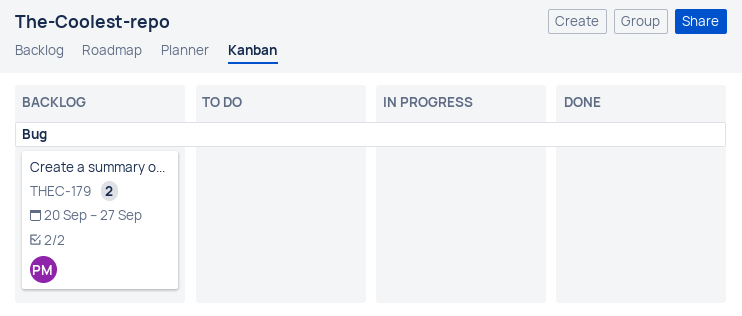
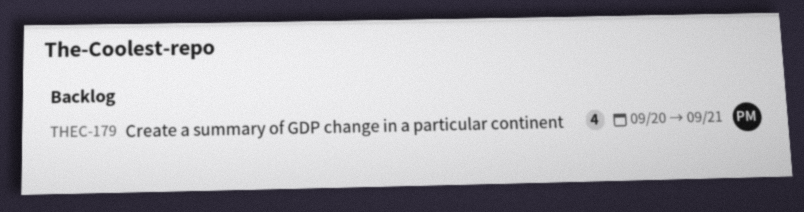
THEC-179, estimate: 2 -> 4
THEC-179, due: Sep 27 -> Sep 21

